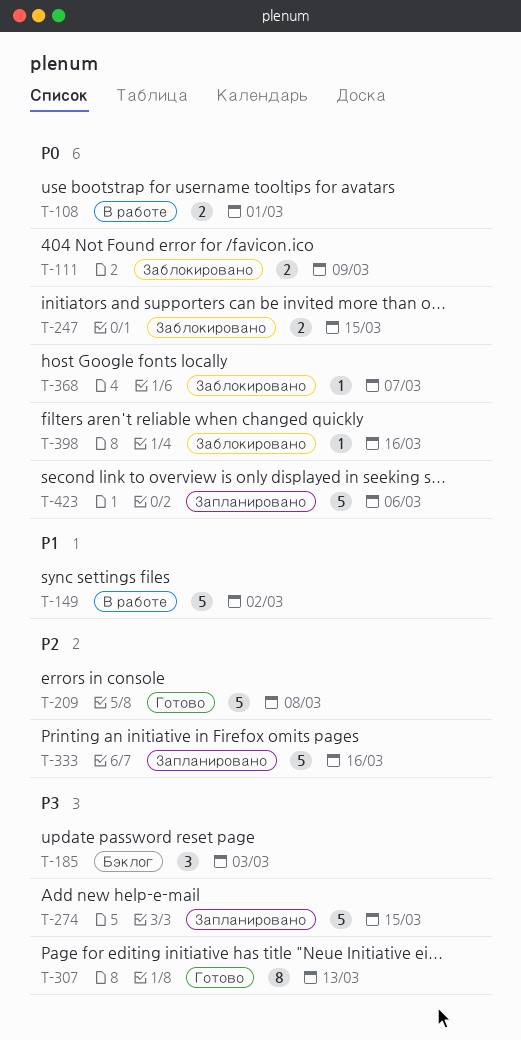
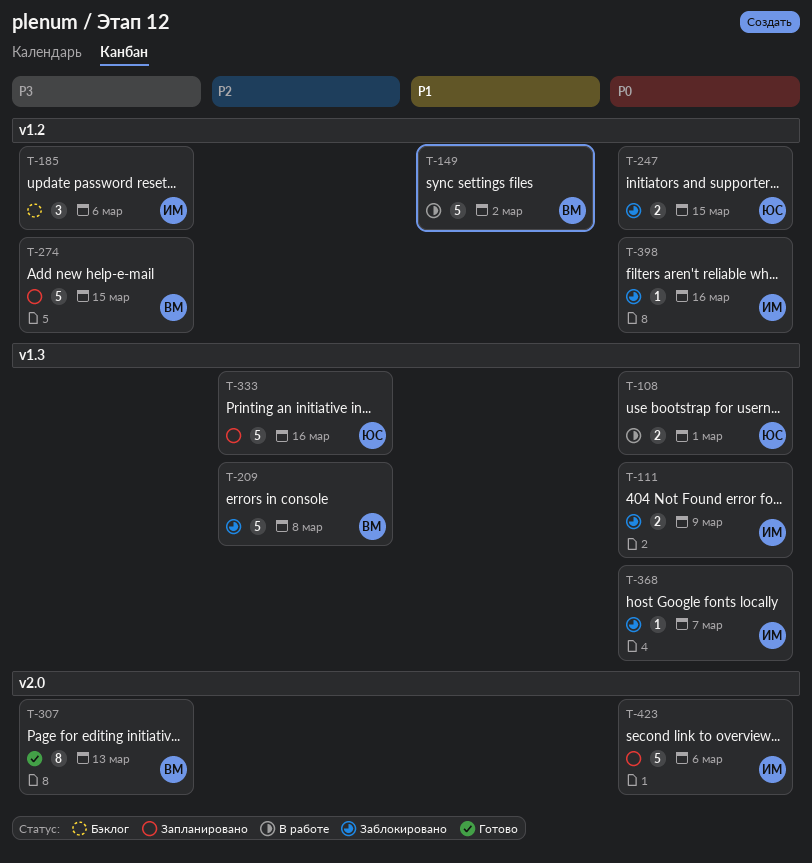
T-185, due: Mar 3 -> Mar 6
T-209, status: Готово -> Заблокировано

